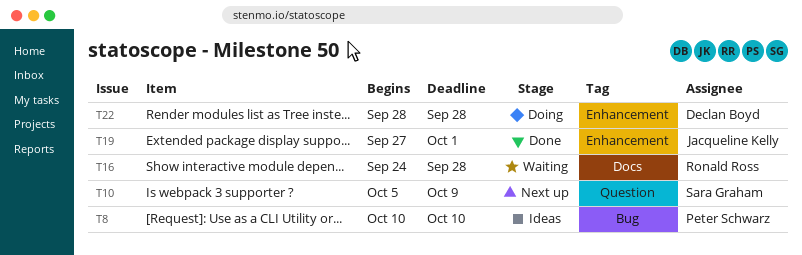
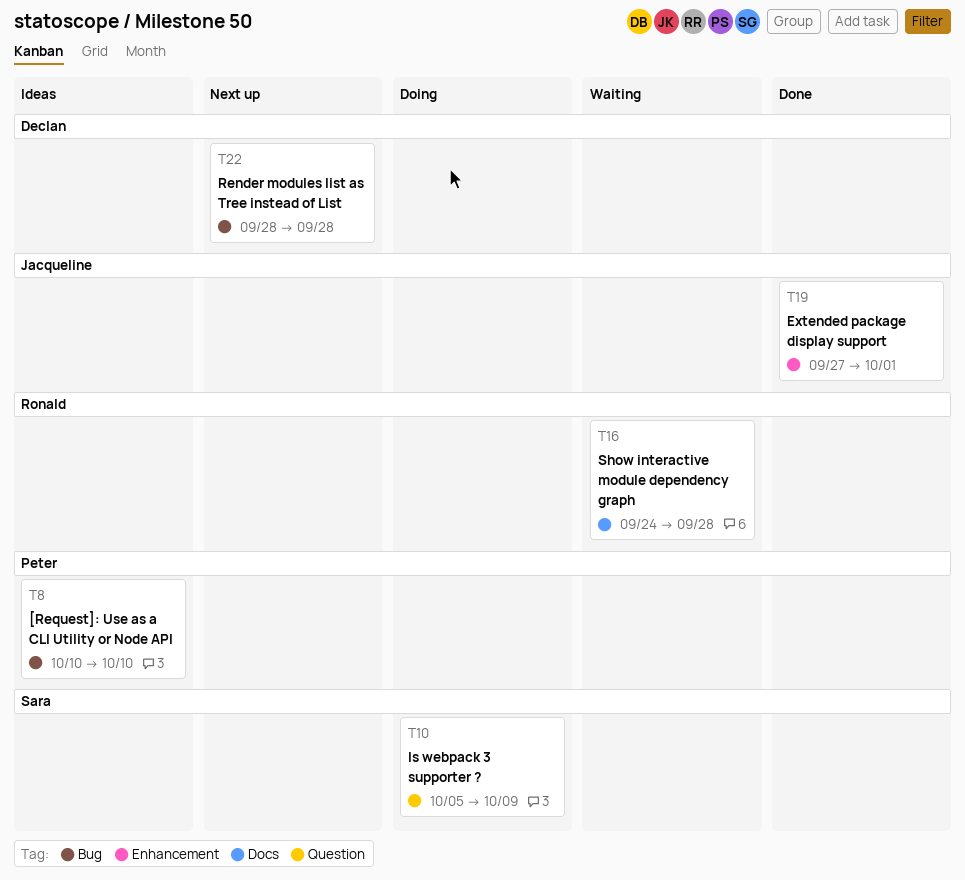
T10, status: Next up -> Doing
T22, status: Doing -> Next up
T22, label: Enhancement -> Bug

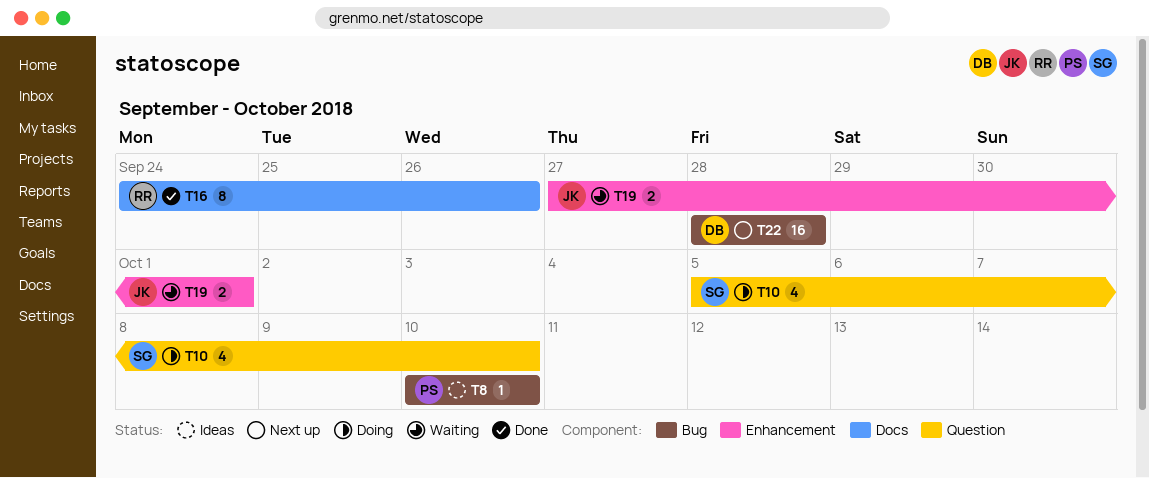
T10, due: Oct 9 -> Oct 10
T16, status: Waiting -> Done
T16, due: Sep 28 -> Sep 26
T19, status: Done -> Waiting

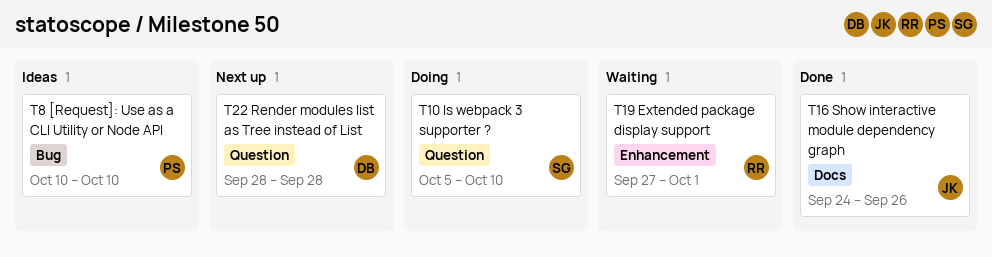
T16, owner: RR -> JK
T19, owner: JK -> RR
T22, label: Bug -> Question

